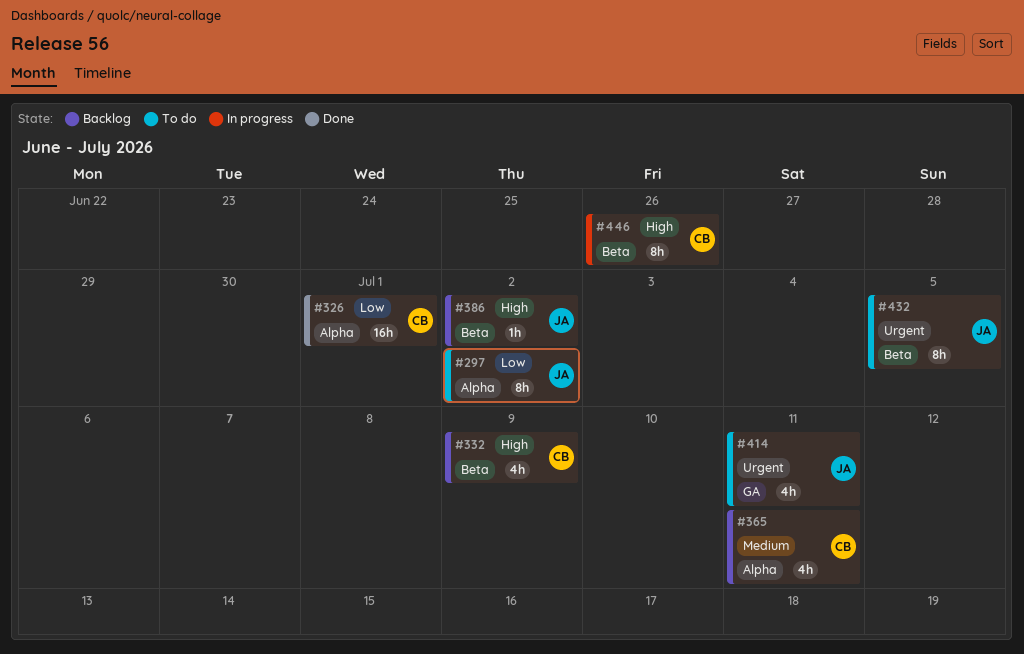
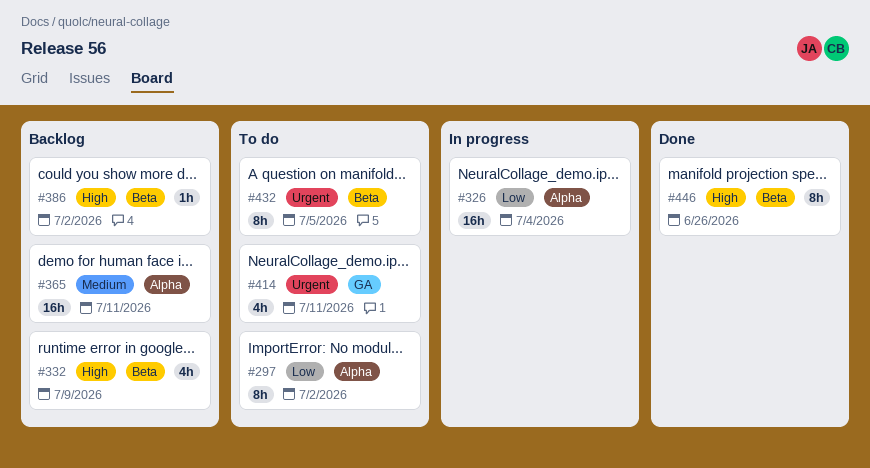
#326, status: Done -> In progress
#326, due: Jul 1 -> Jul 4
#365, estimate: 4h -> 16h
#446, status: In progress -> Done

